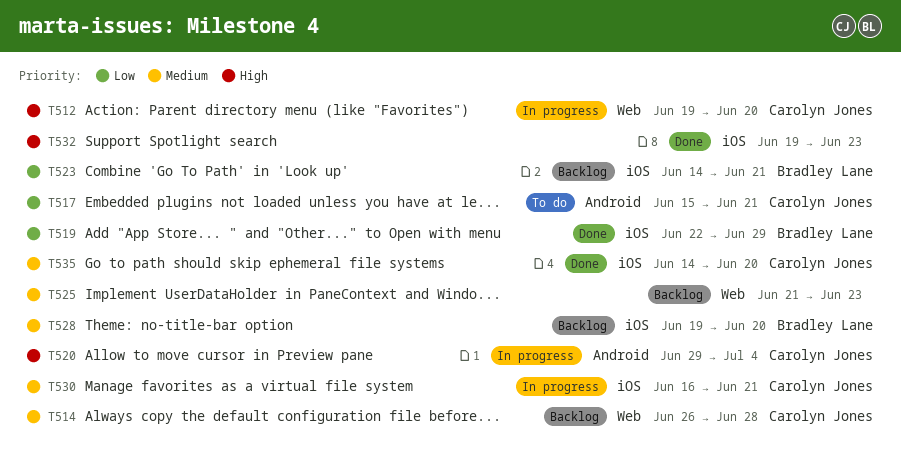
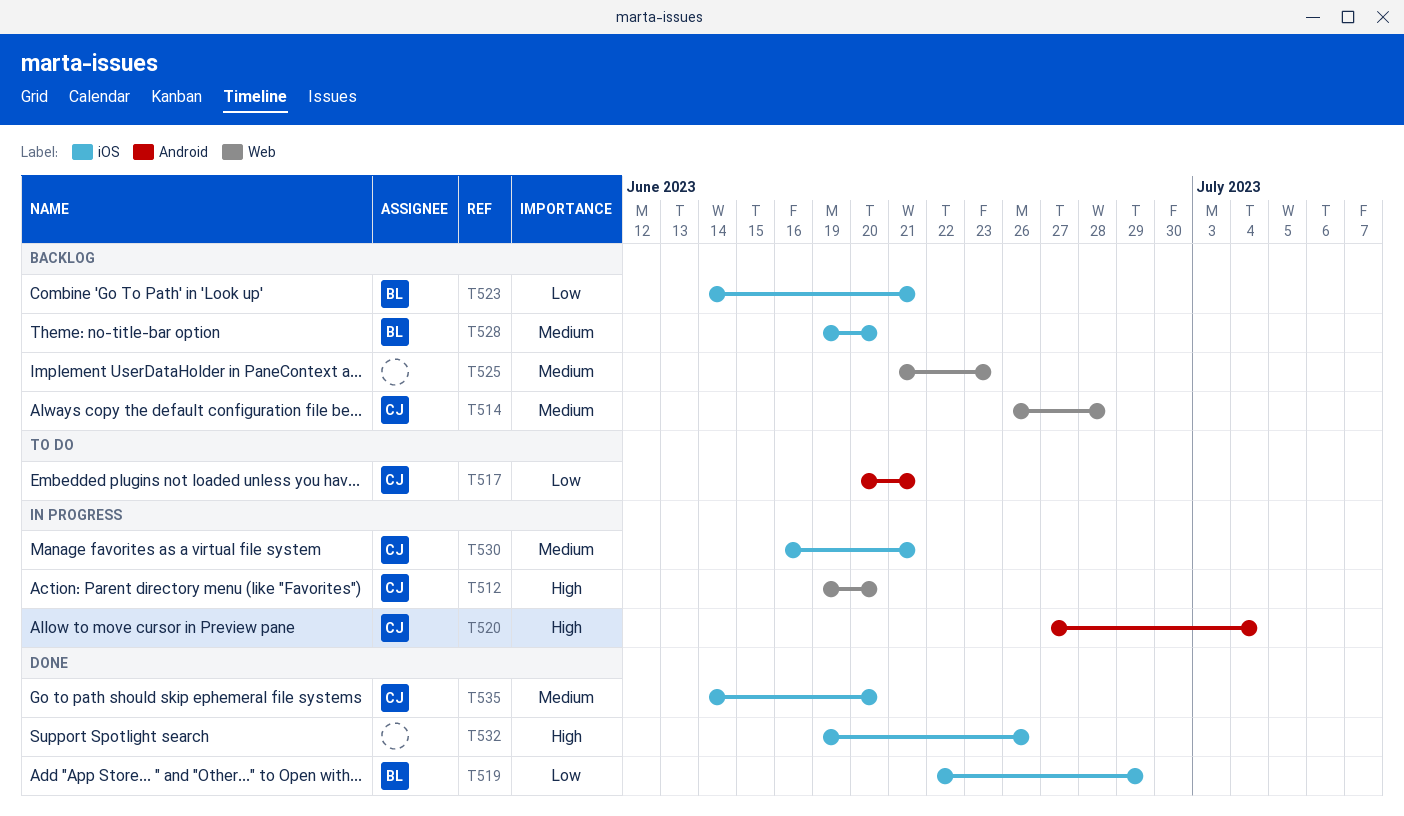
T517, start: Jun 15 -> Jun 20
T520, start: Jun 29 -> Jun 27
T532, due: Jun 23 -> Jun 26

